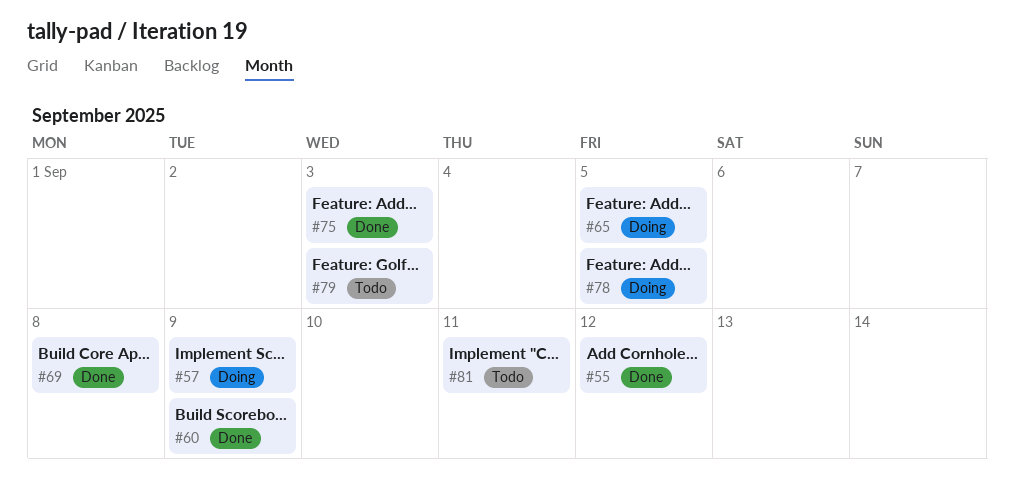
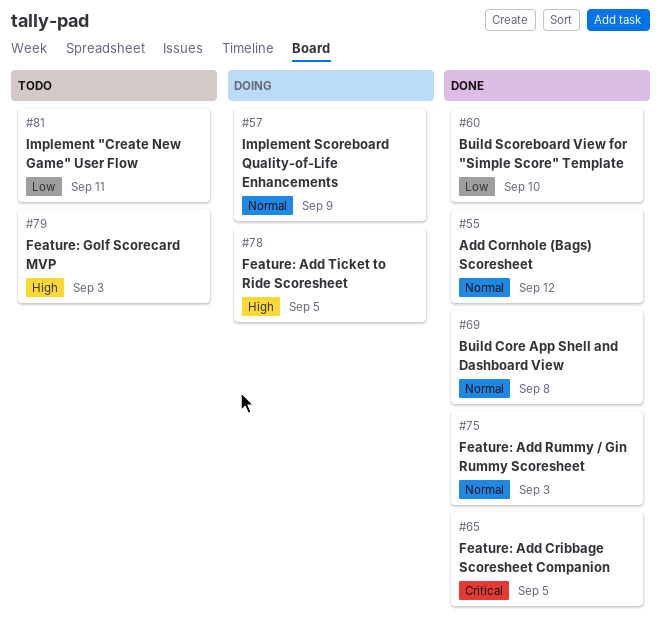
#60, due: Sep 9 -> Sep 10
#65, status: Doing -> Done

